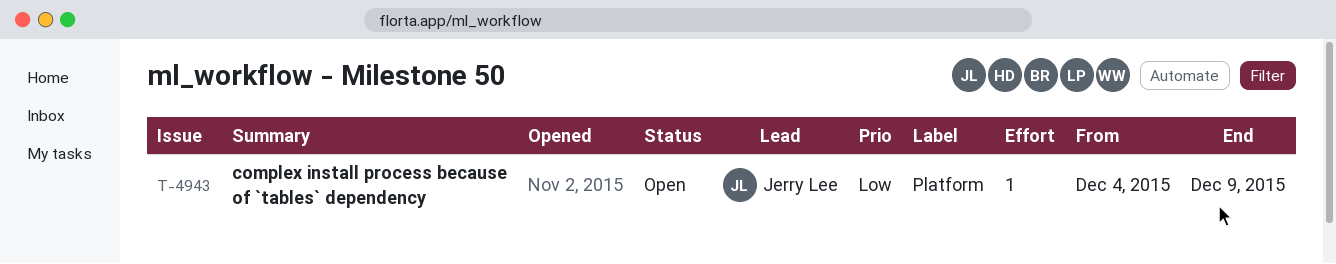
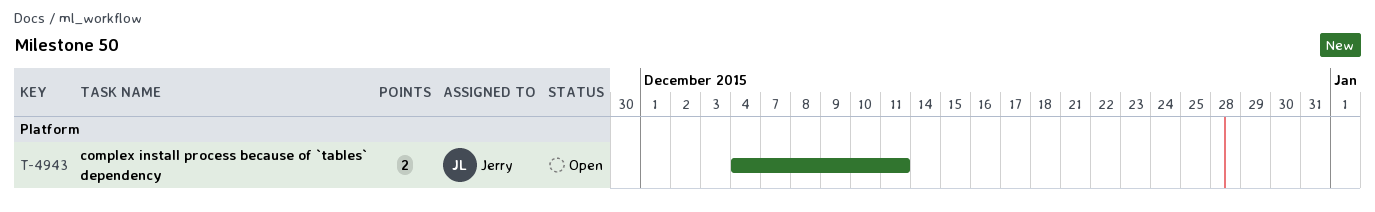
T-4943, estimate: 1 -> 2
T-4943, due: Dec 9 -> Dec 11

